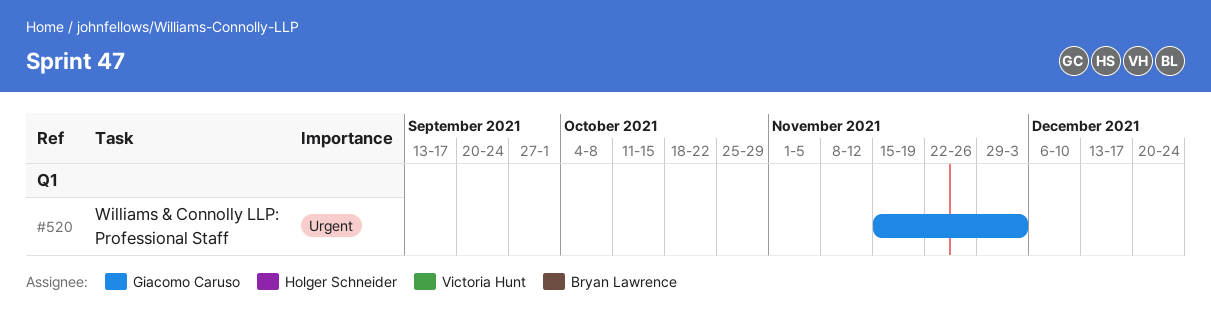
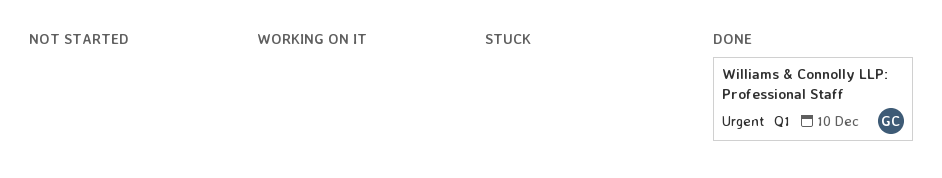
Williams & Connolly LLP: Professional Staff, due: Dec 3 -> Dec 10

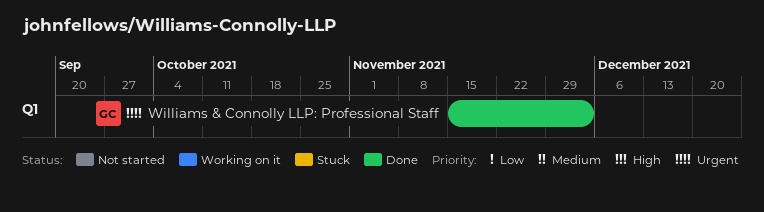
Williams & Connolly LLP: Professional Staff, due: Dec 10 -> Dec 3

